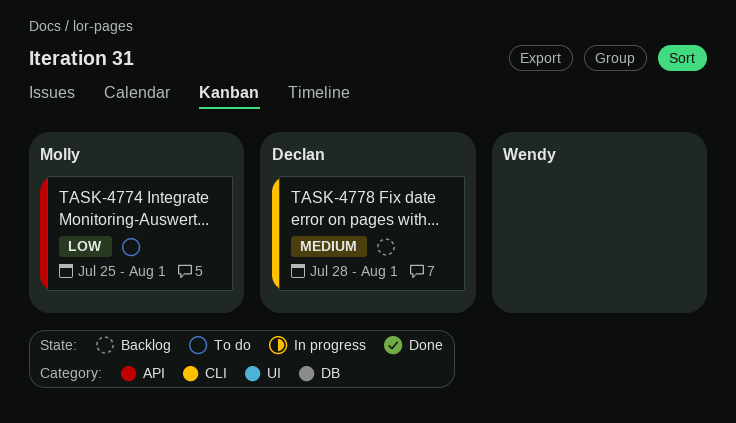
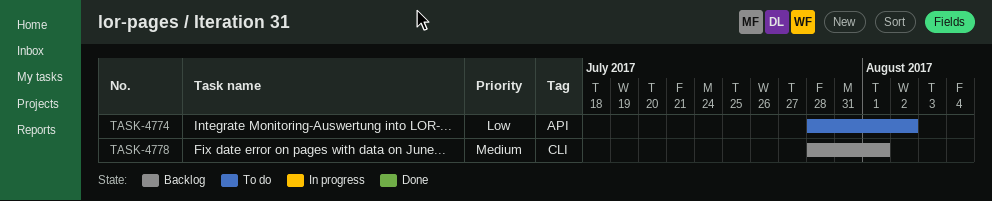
TASK-4774, start: Jul 25 -> Jul 28
TASK-4774, due: Aug 1 -> Aug 2

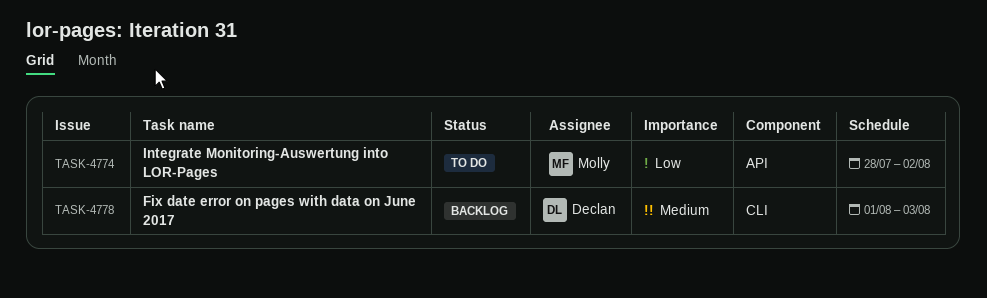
TASK-4778, start: Jul 28 -> Aug 1
TASK-4778, due: Aug 1 -> Aug 3

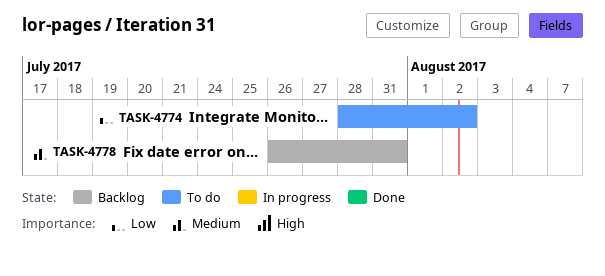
TASK-4778, start: Aug 1 -> Jul 26
TASK-4778, due: Aug 3 -> Jul 31

